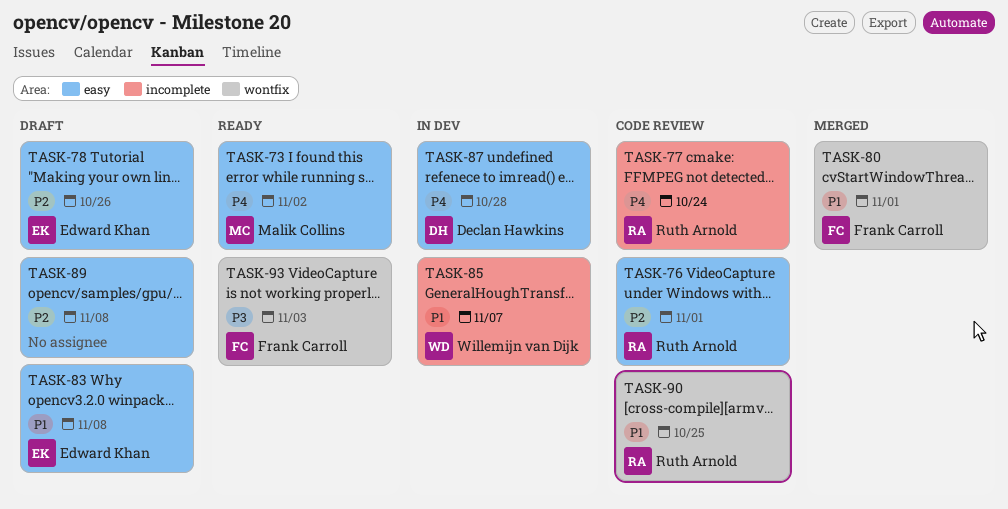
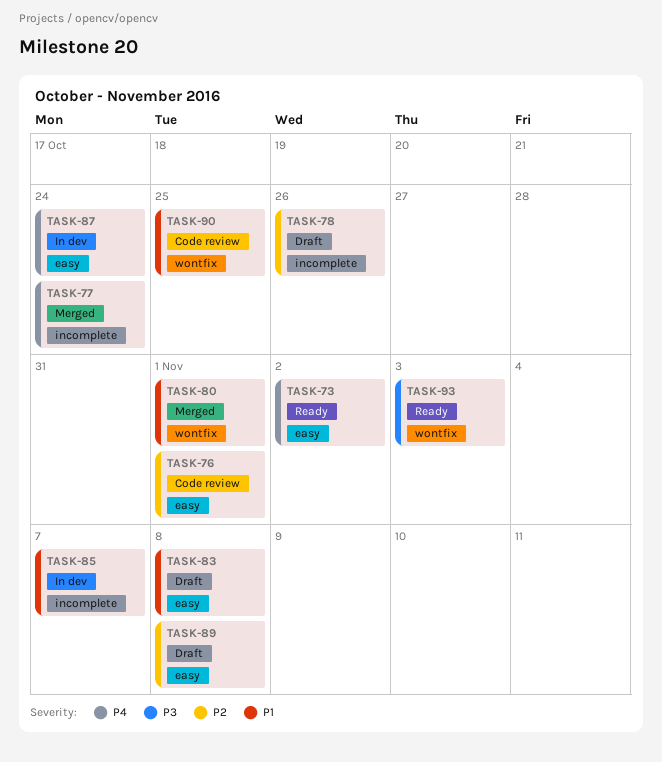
TASK-77, status: Code review -> Merged
TASK-78, label: easy -> incomplete
TASK-87, due: Oct 28 -> Oct 24

